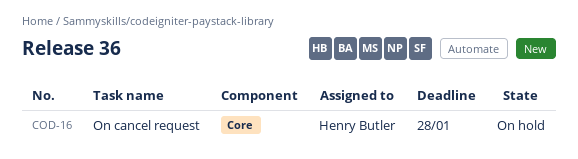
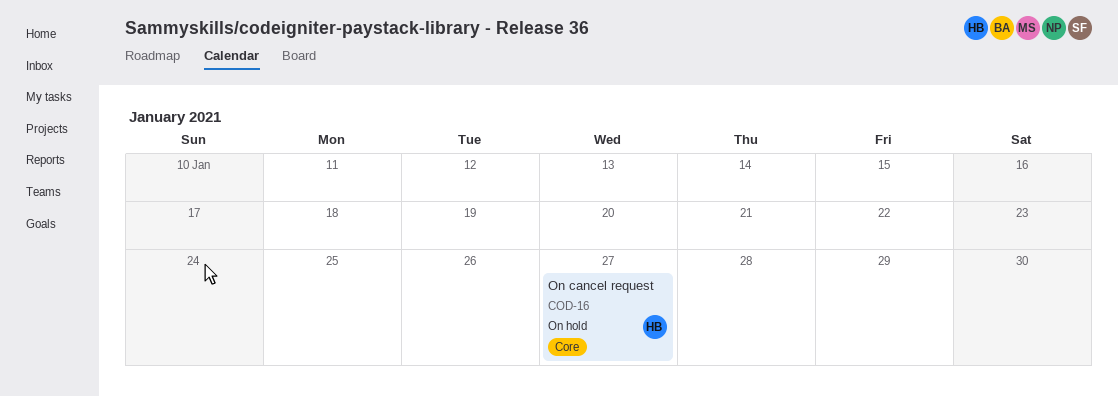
COD-16, due: Jan 28 -> Jan 27

